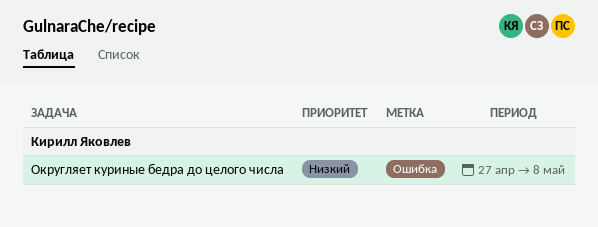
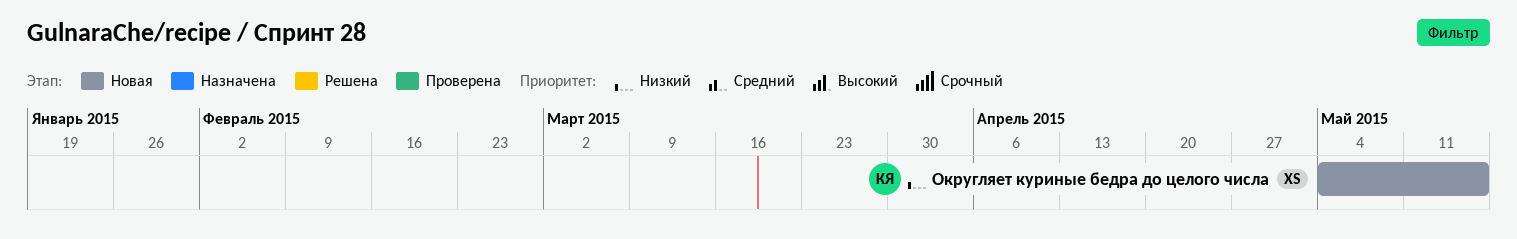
Округляет куриные бедра до целого числа, start: Apr 27 -> May 4
Округляет куриные бедра до целого числа, due: May 8 -> May 15

